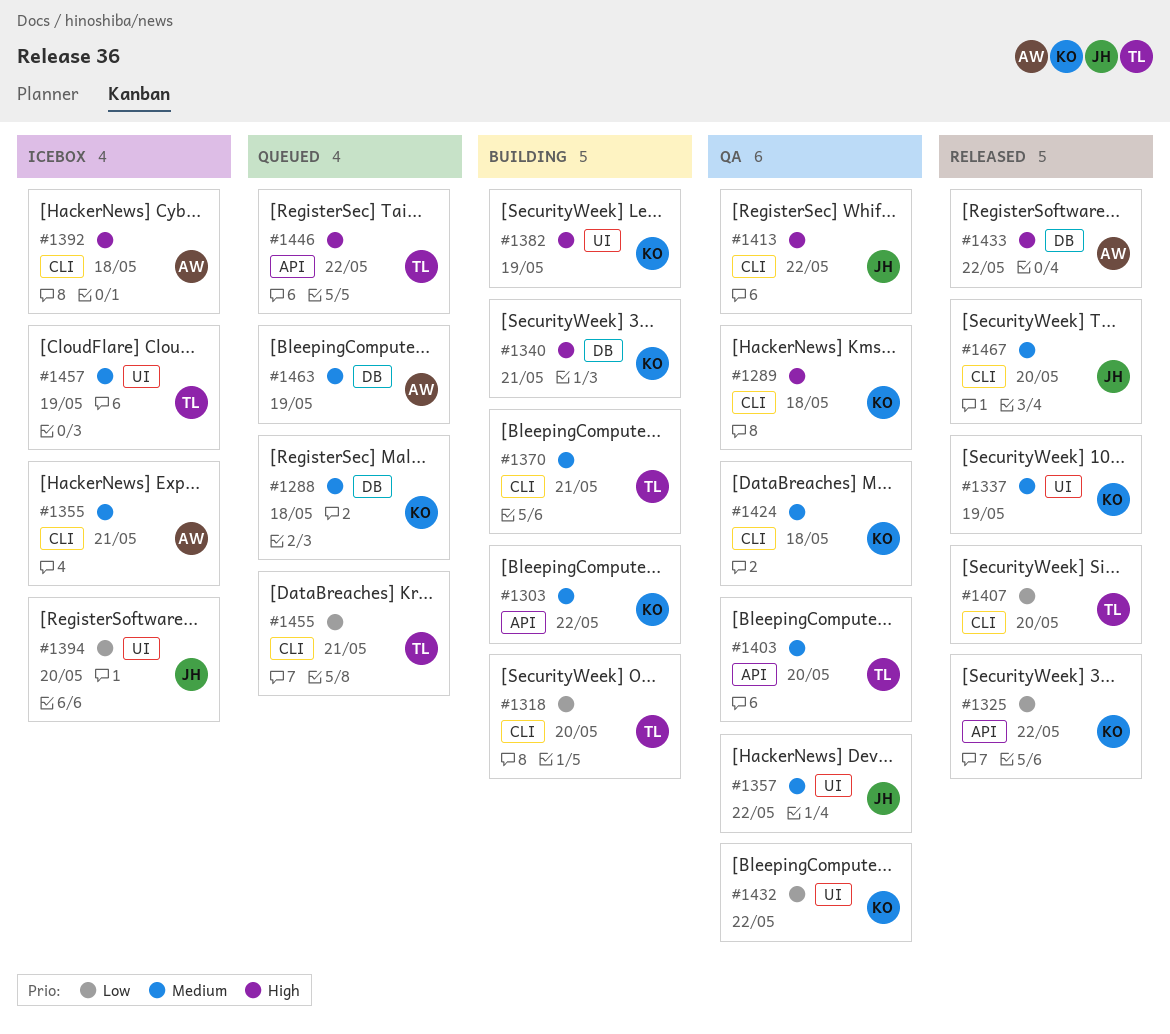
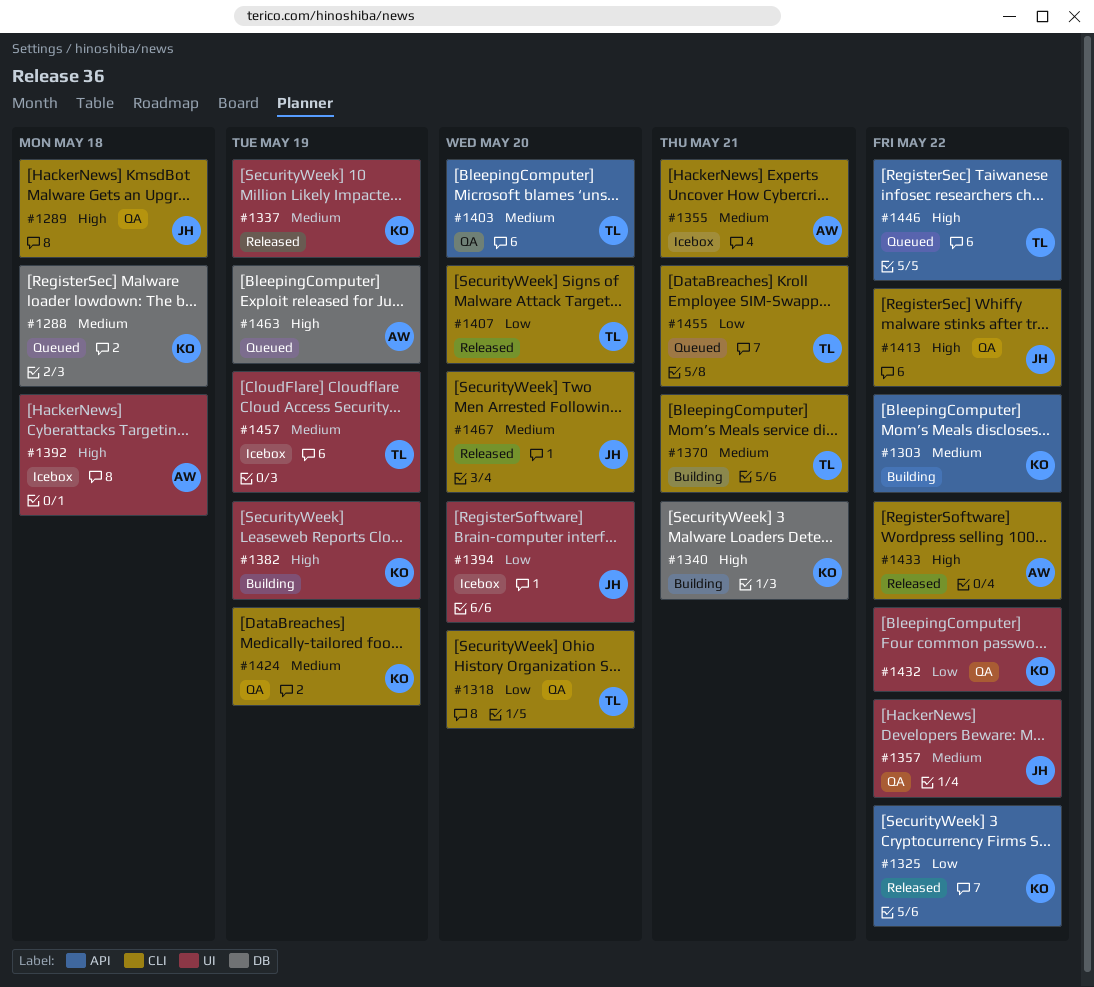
#1289, owner: KO -> JH
#1318, status: Building -> QA
#1392, label: CLI -> UI
#1424, due: May 18 -> May 19
#1433, label: DB -> CLI
#1463, priority: Medium -> High

